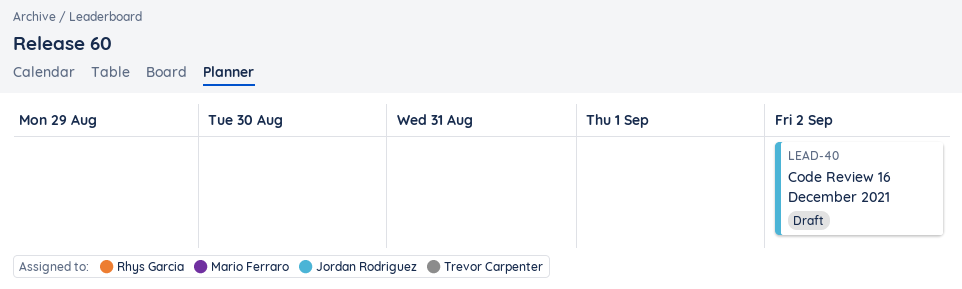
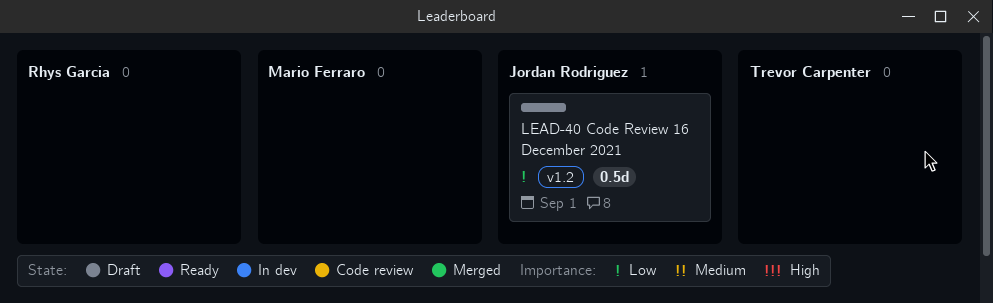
LEAD-40, due: Sep 2 -> Sep 1

